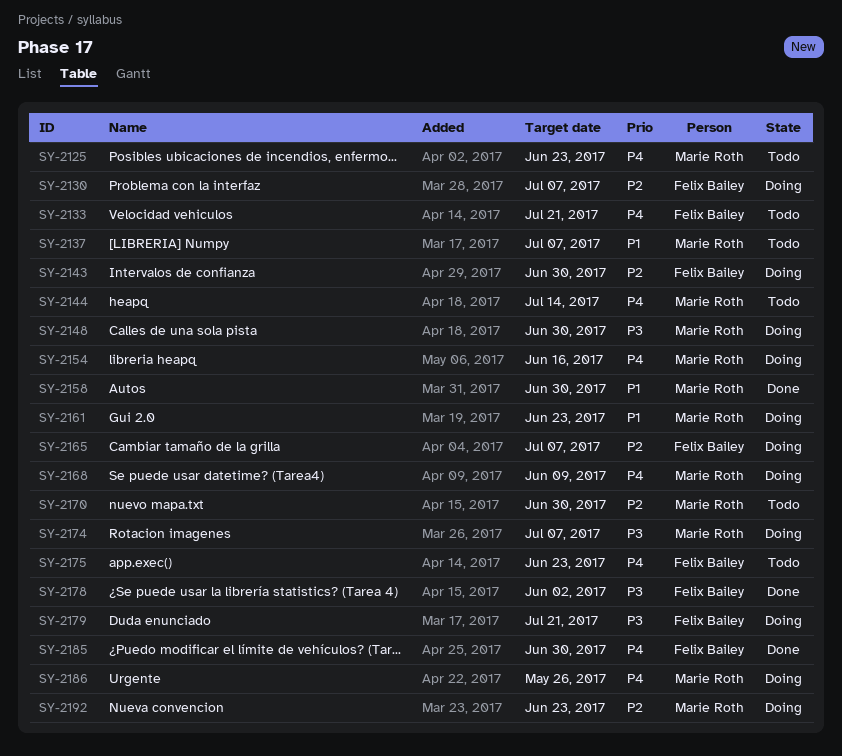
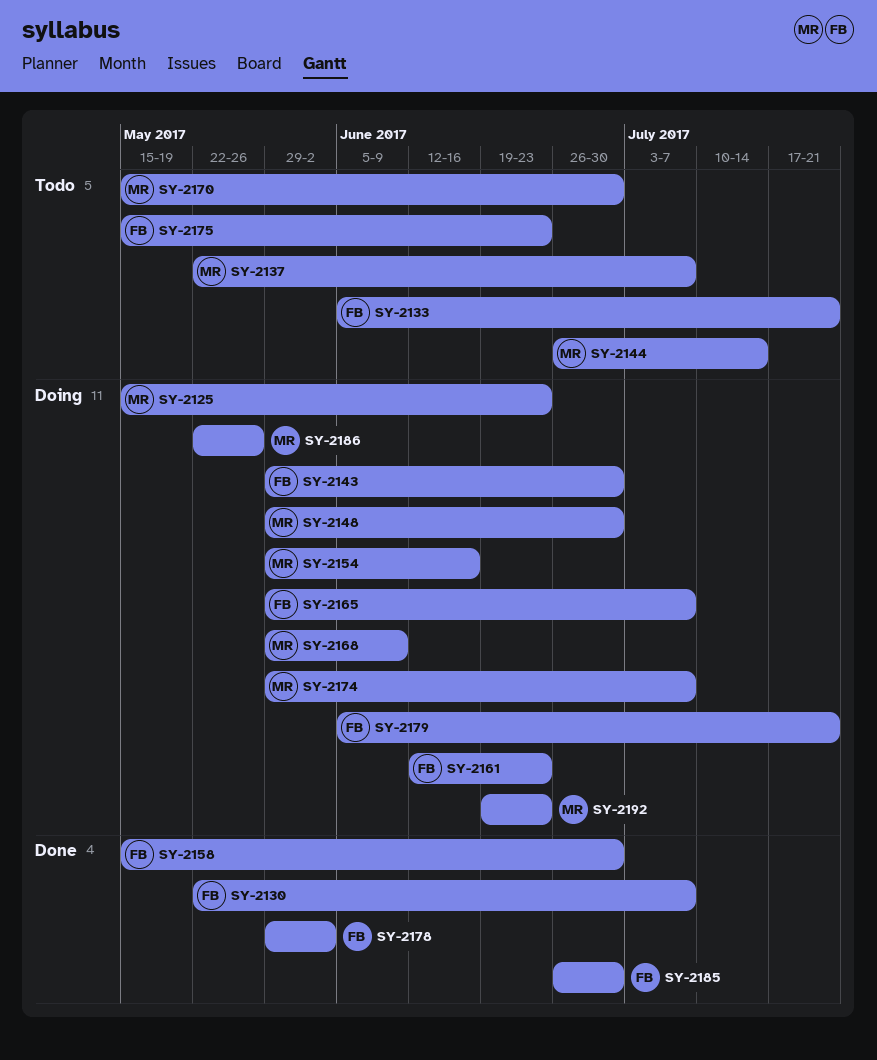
SY-2125, status: Todo -> Doing
SY-2130, status: Doing -> Done
SY-2158, owner: Marie Roth -> Felix Bailey
SY-2161, owner: Marie Roth -> Felix Bailey

